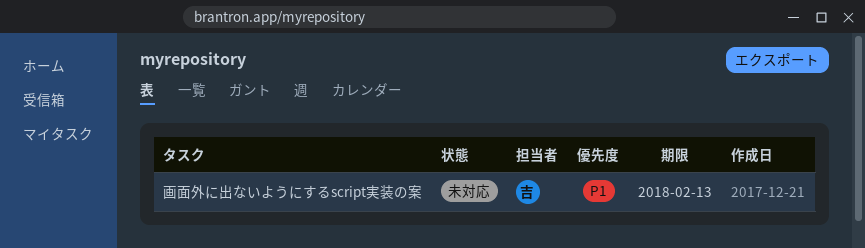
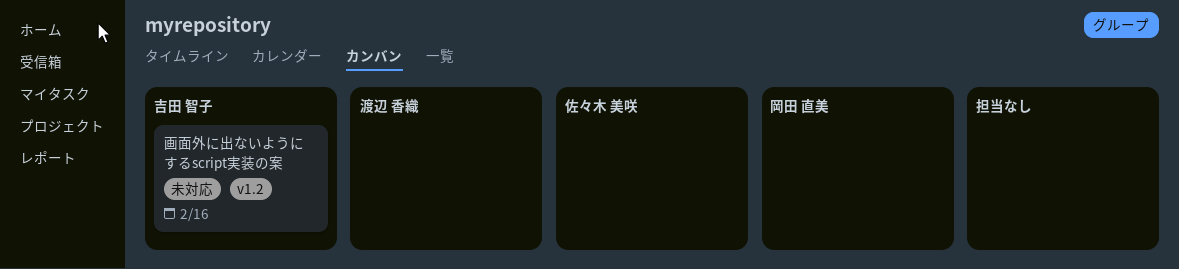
画面外に出ないようにするscript実装の案, due: Feb 13 -> Feb 16

